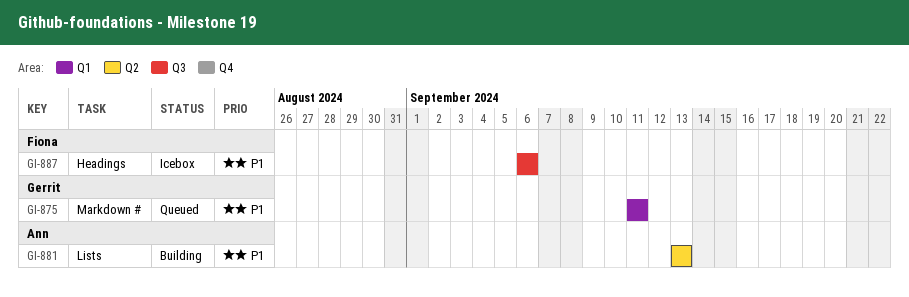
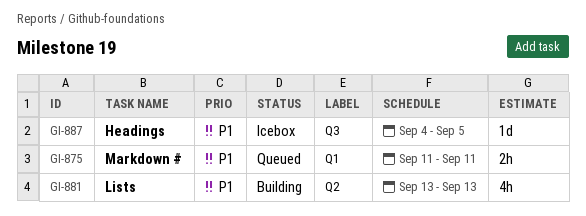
GI-887, start: Sep 6 -> Sep 4
GI-887, due: Sep 6 -> Sep 5

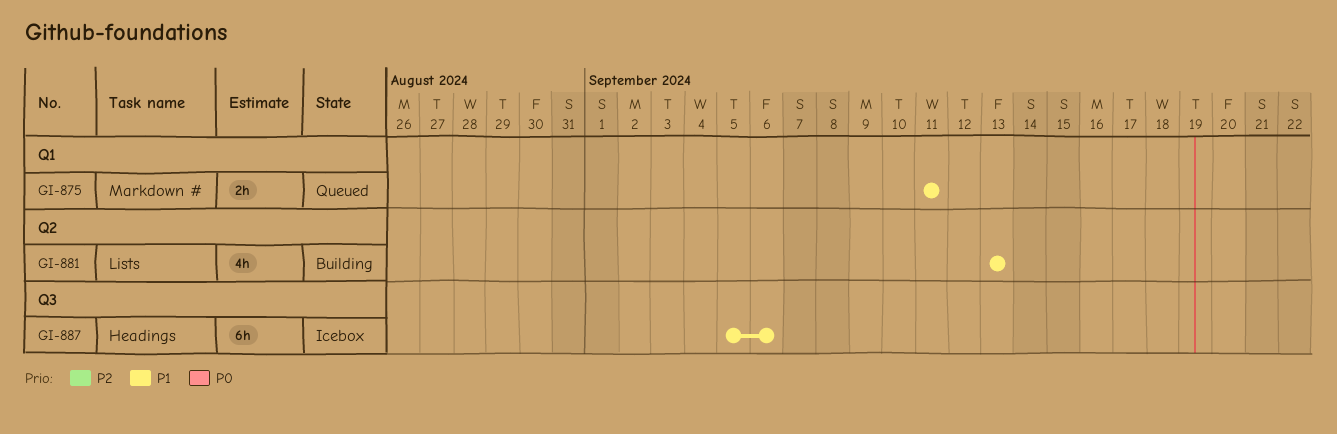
GI-887, estimate: 1d -> 6h
GI-887, start: Sep 4 -> Sep 5
GI-887, due: Sep 5 -> Sep 6

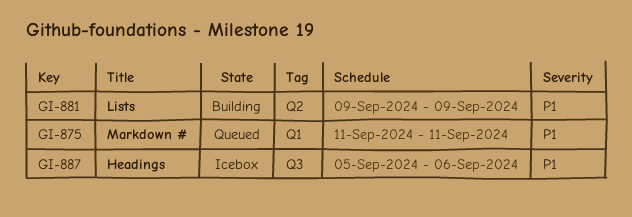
GI-881, start: Sep 13 -> Sep 9
GI-881, due: Sep 13 -> Sep 9

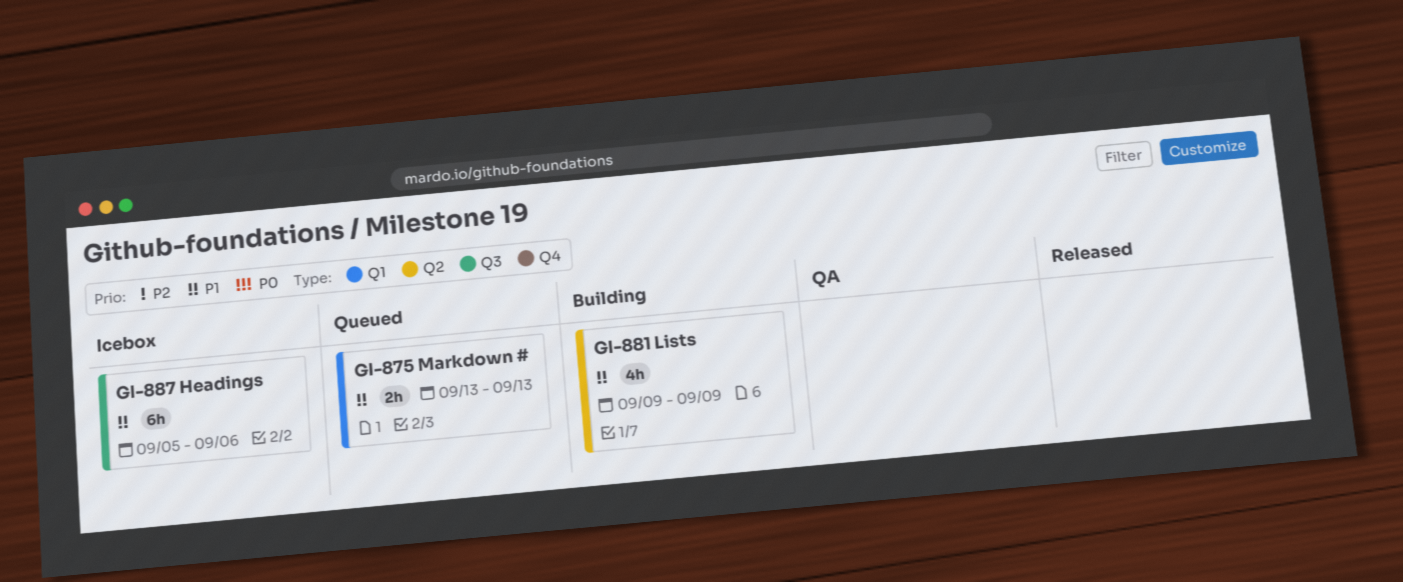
GI-875, start: Sep 11 -> Sep 13
GI-875, due: Sep 11 -> Sep 13

